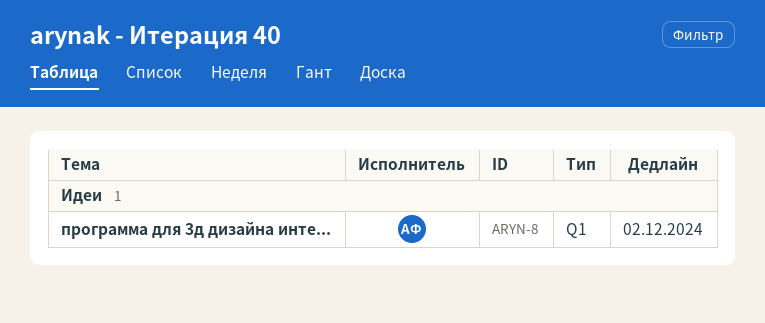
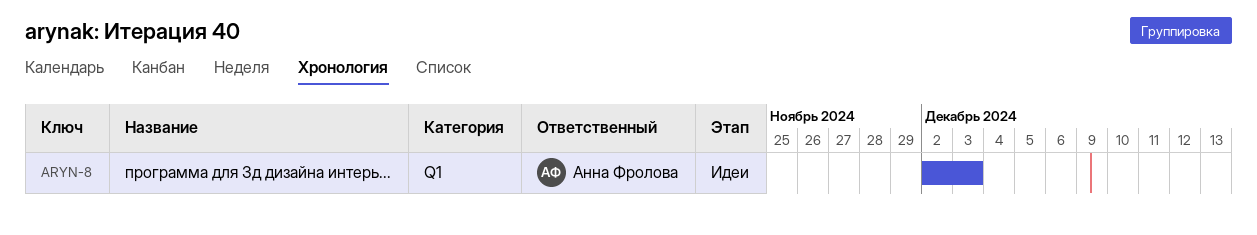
ARYN-8, due: Dec 2 -> Dec 3

